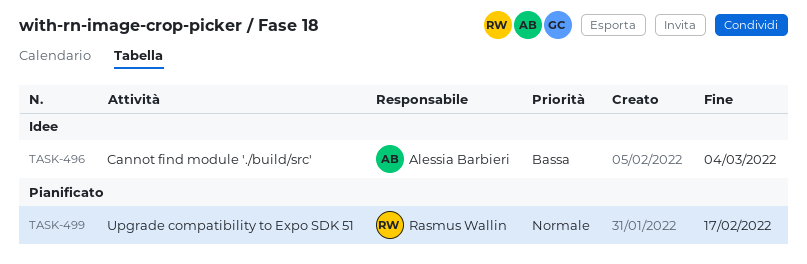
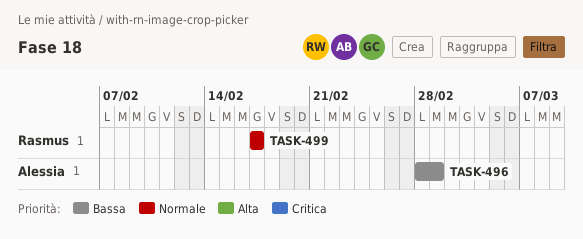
TASK-496, due: Mar 4 -> Mar 1

